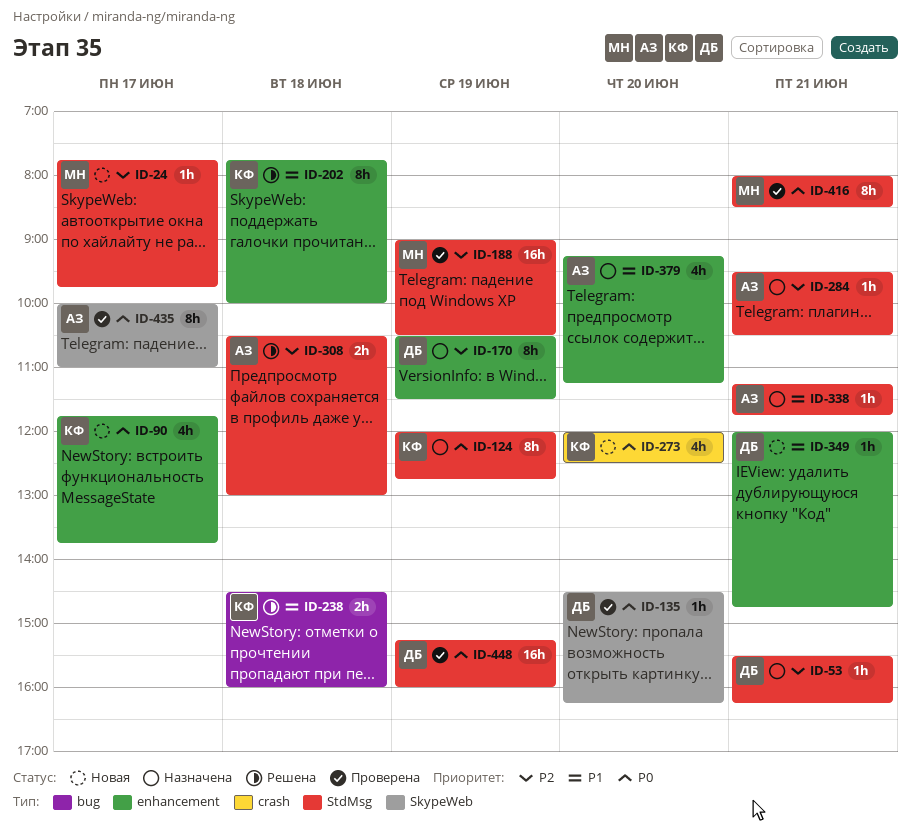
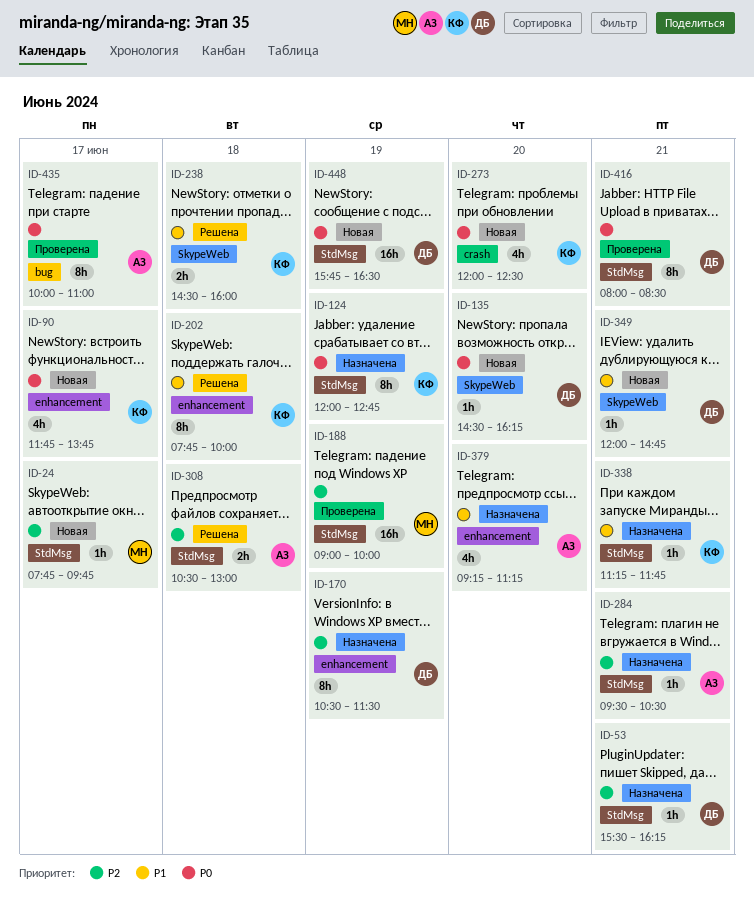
ID-135, status: Проверена -> Новая
ID-188, ends: 10:30 -> 10:00
ID-238, label: bug -> SkypeWeb
ID-338, owner: АЗ -> КФ
ID-349, label: enhancement -> SkypeWeb
ID-416, owner: МН -> ДБ
ID-435, label: SkypeWeb -> bug
ID-448, status: Проверена -> Новая
ID-448, begins: 15:15 -> 15:45
ID-448, ends: 16:00 -> 16:30

